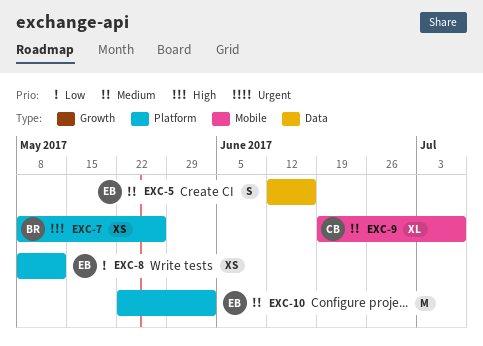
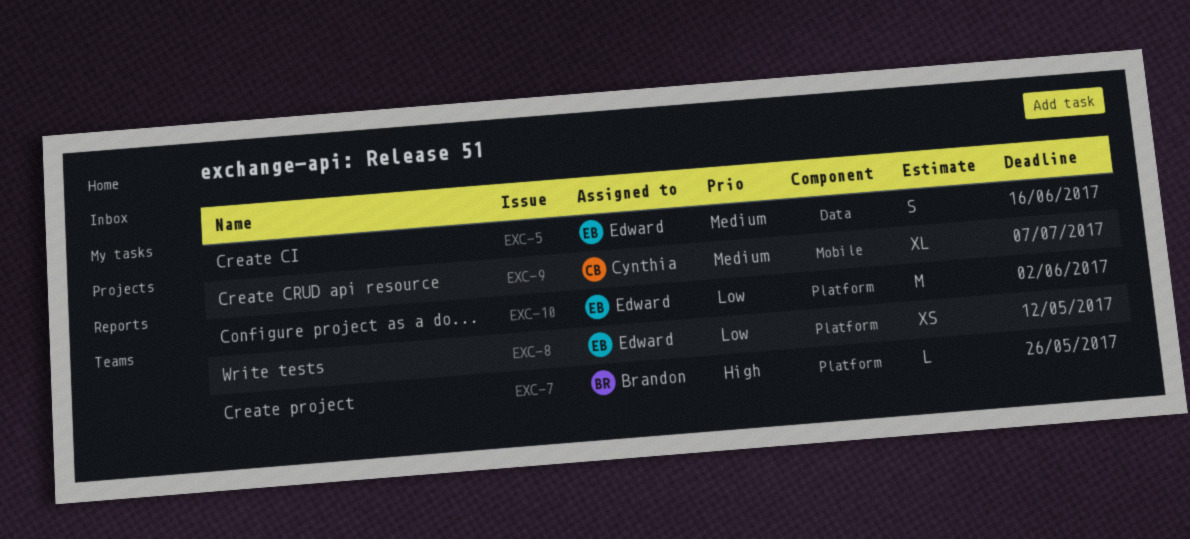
EXC-7, estimate: XS -> L
EXC-10, priority: Medium -> Low

